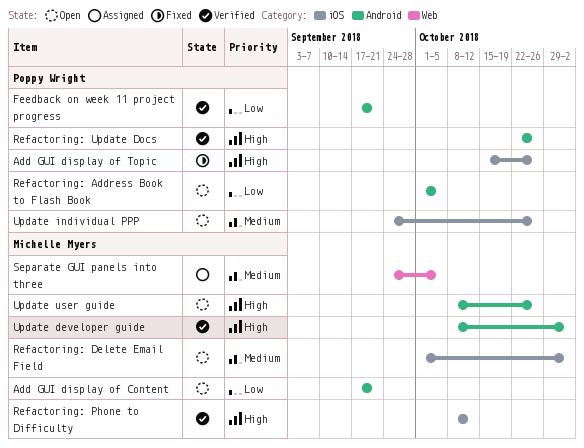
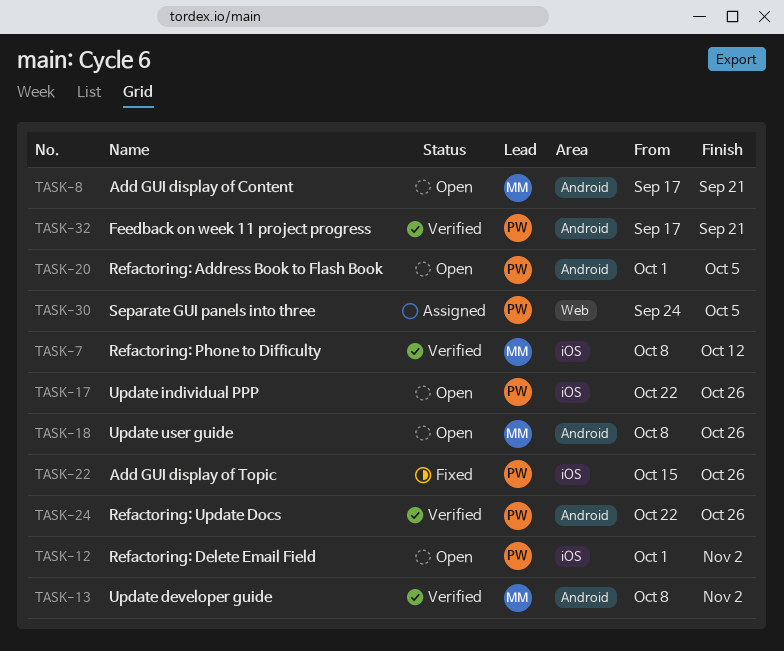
Refactoring: Delete Email Field, owner: Michelle Myers -> Poppy Wright
Separate GUI panels into three, owner: Michelle Myers -> Poppy Wright
Update individual PPP, start: Sep 24 -> Oct 22

